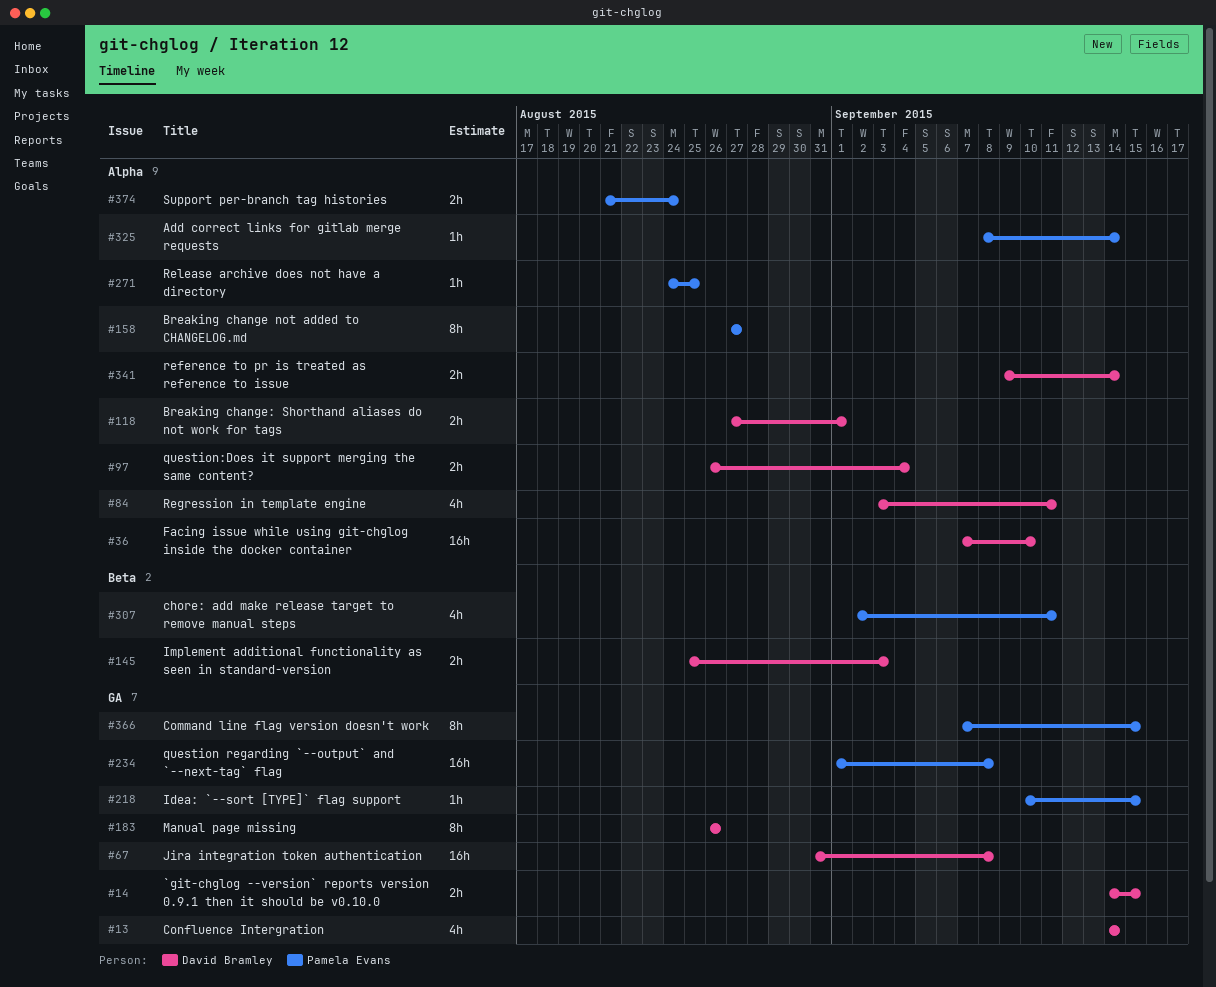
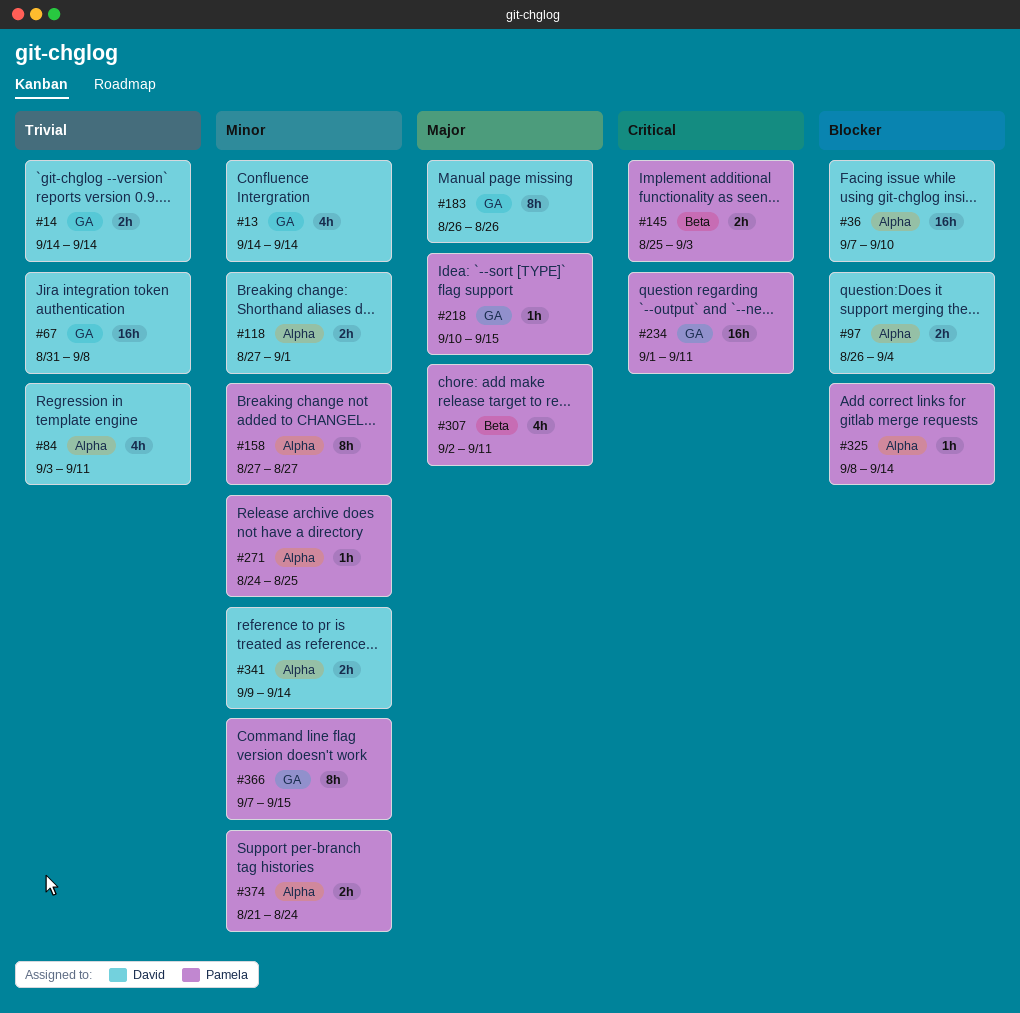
#14, due: Sep 15 -> Sep 14
#145, owner: David Bramley -> Pamela Evans
#234, due: Sep 8 -> Sep 11

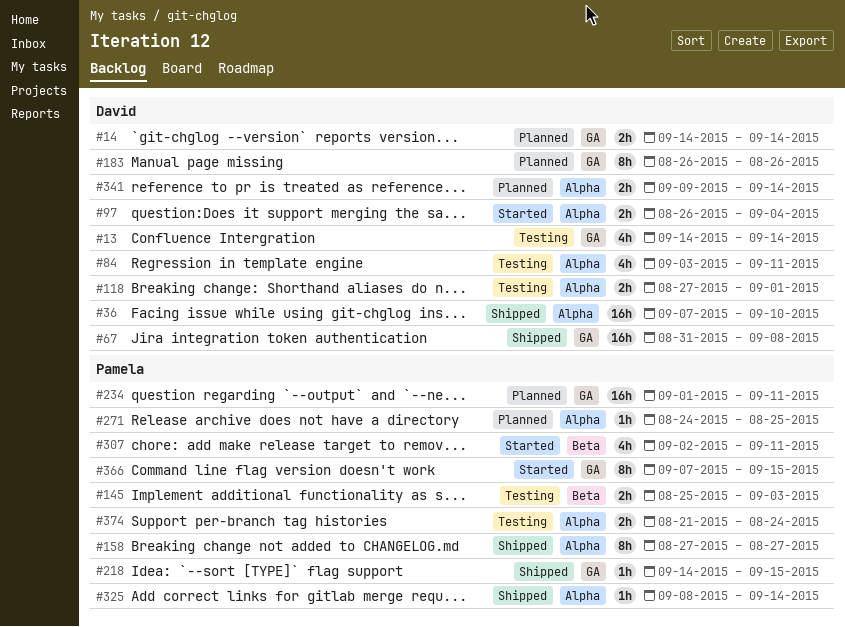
#218, start: Sep 10 -> Sep 14

